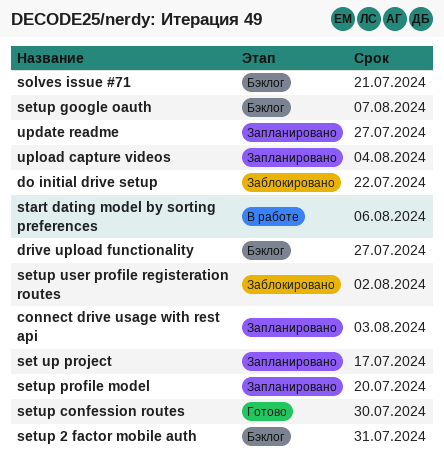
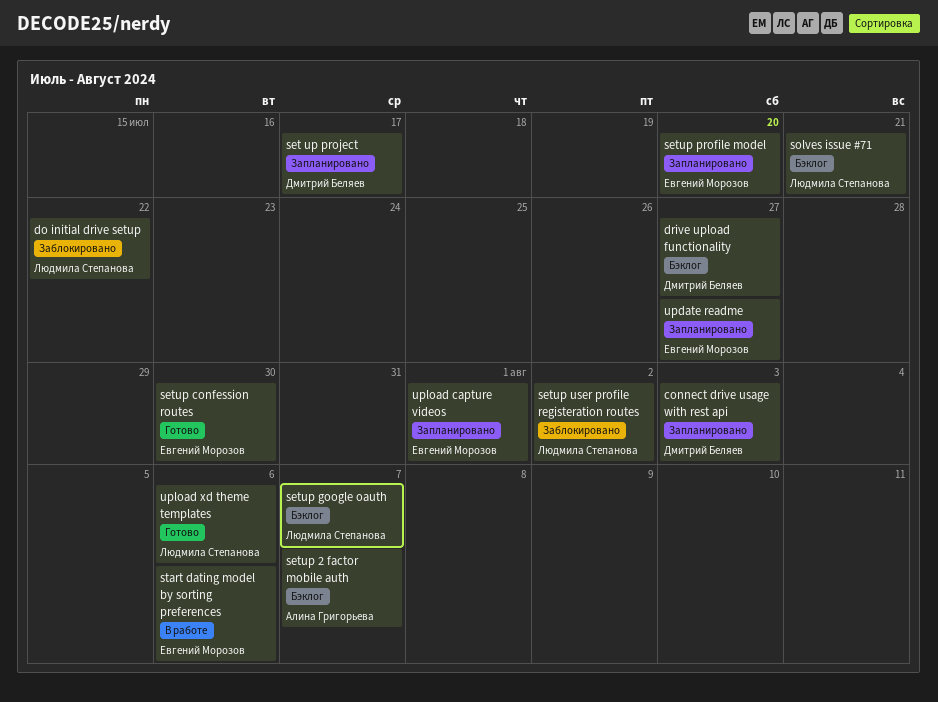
setup 2 factor mobile auth, due: Jul 31 -> Aug 7
upload capture videos, due: Aug 4 -> Aug 1
upload xd theme templates: none -> present

